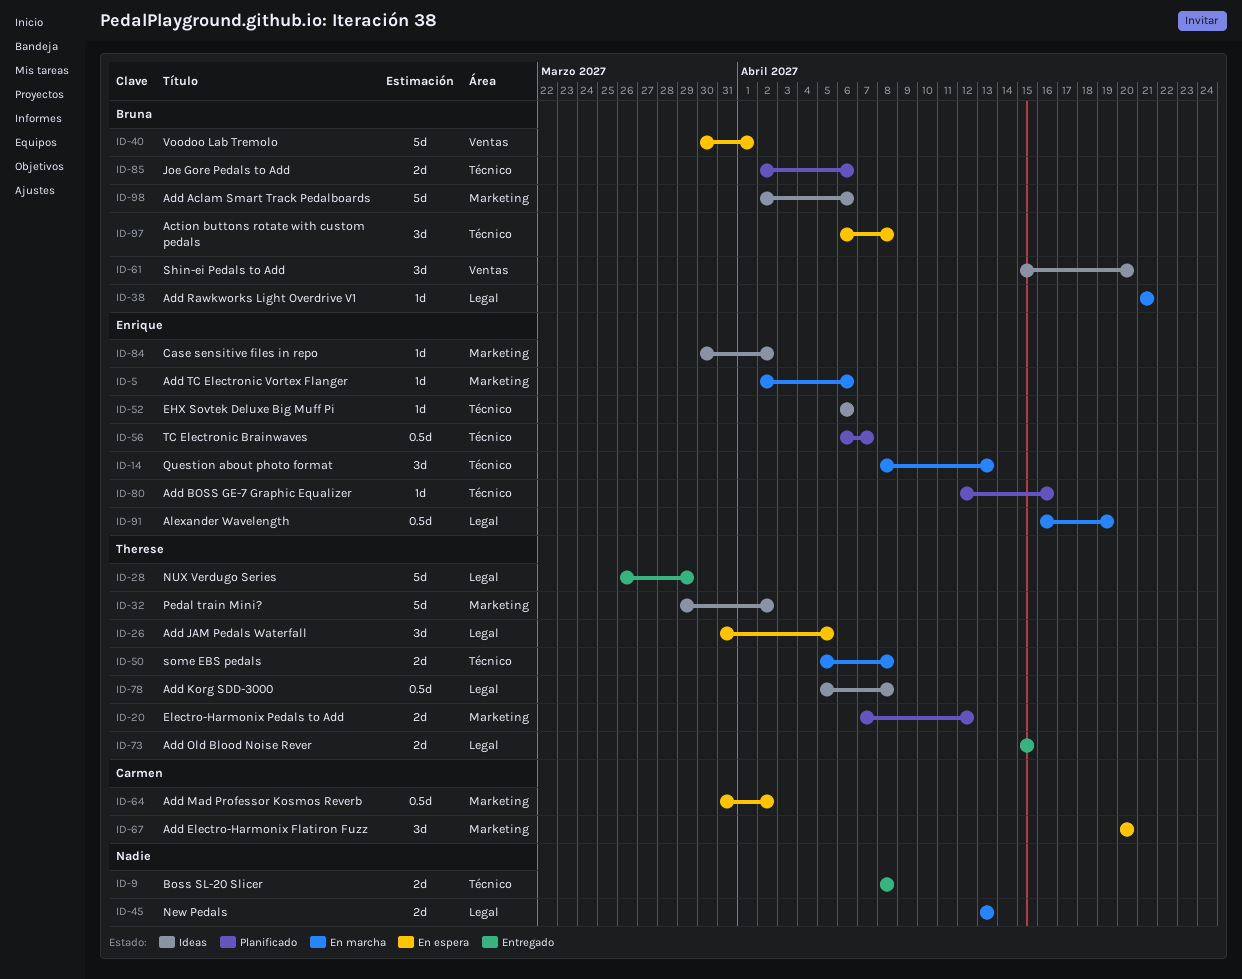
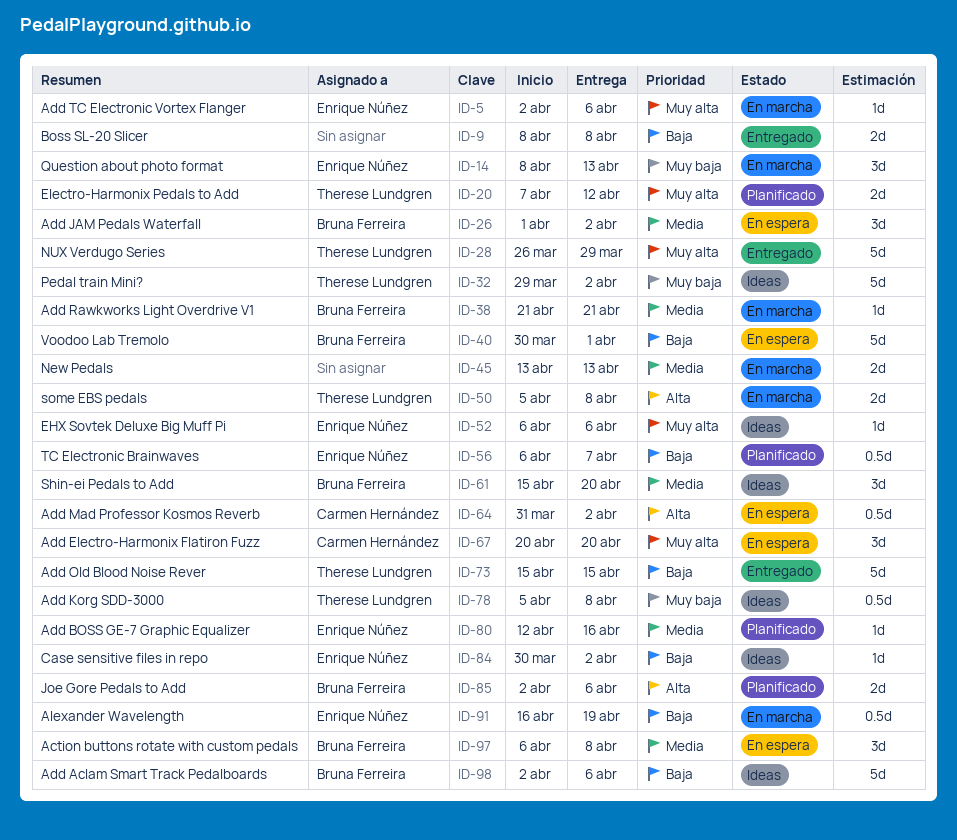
ID-26, owner: Therese Lundgren -> Bruna Ferreira
ID-26, start: Mar 31 -> Apr 1
ID-26, due: Apr 5 -> Apr 2
ID-73, estimate: 2d -> 5d

